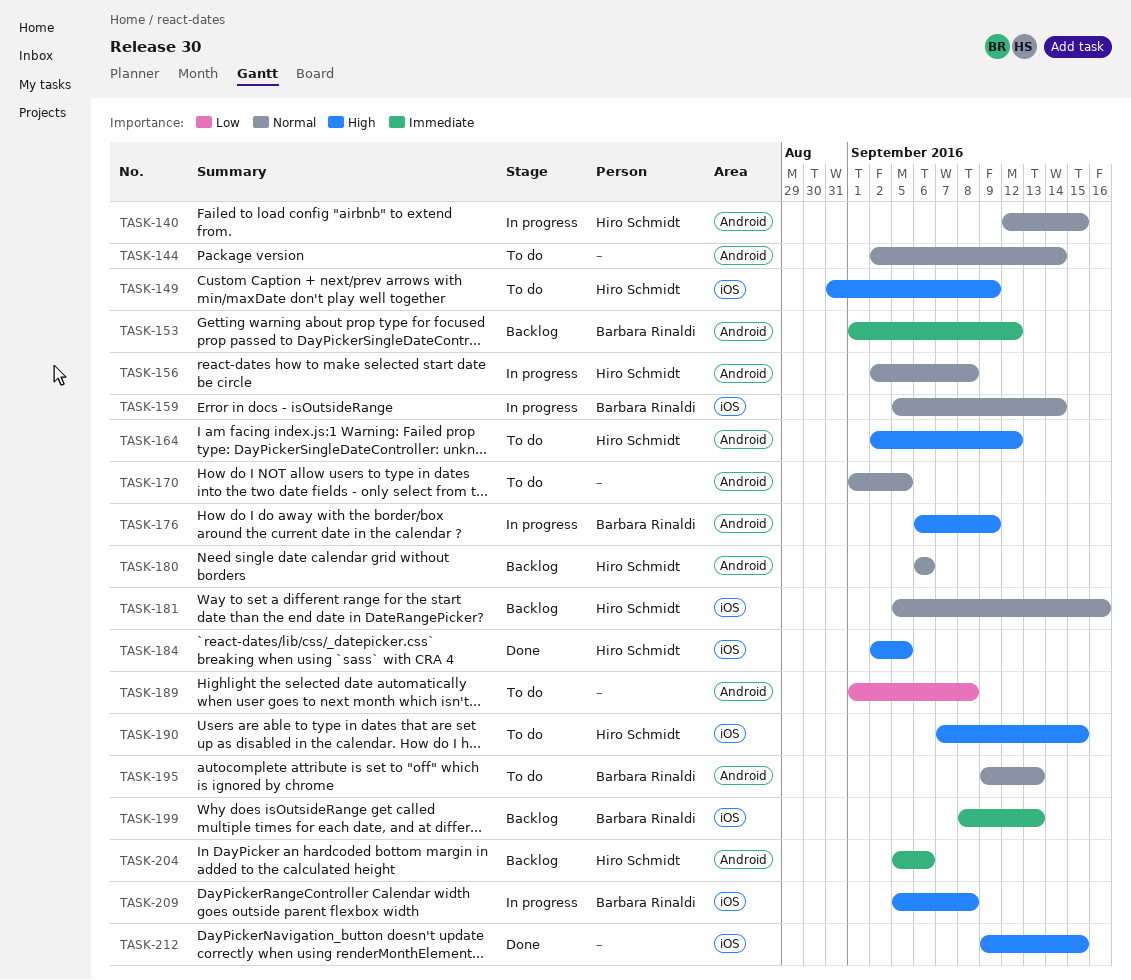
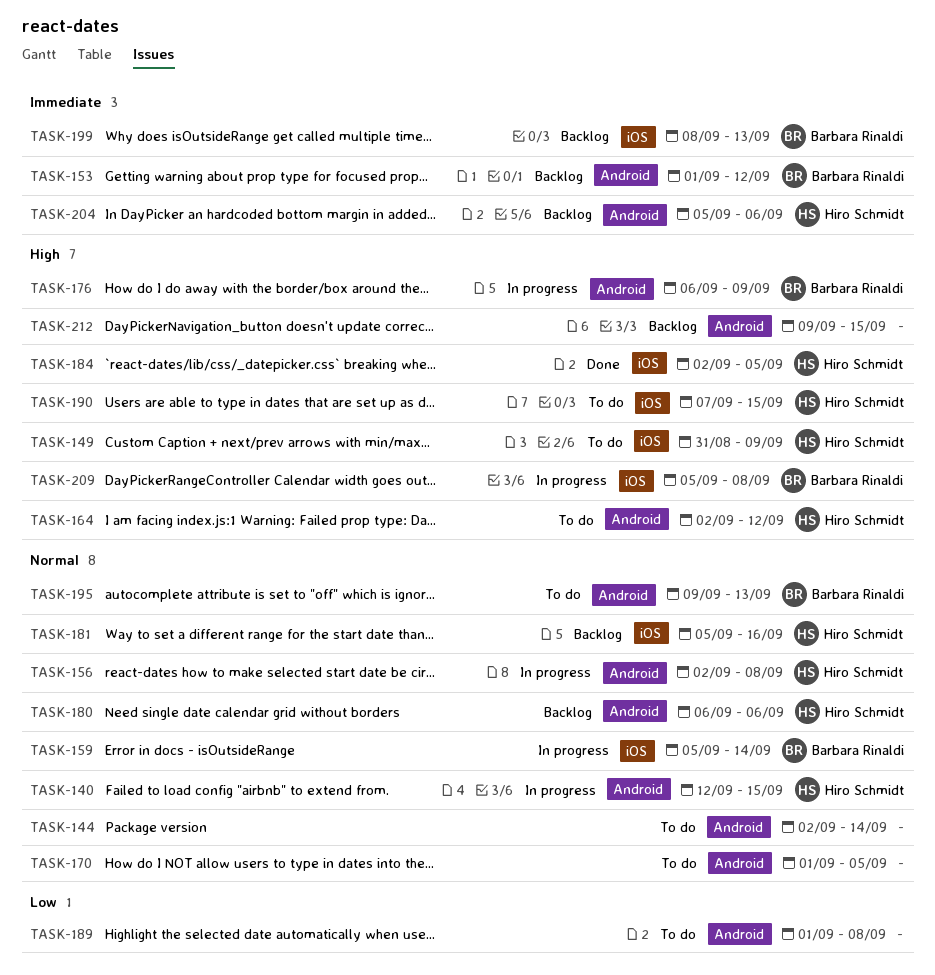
TASK-212, status: Done -> Backlog
TASK-212, label: iOS -> Android

